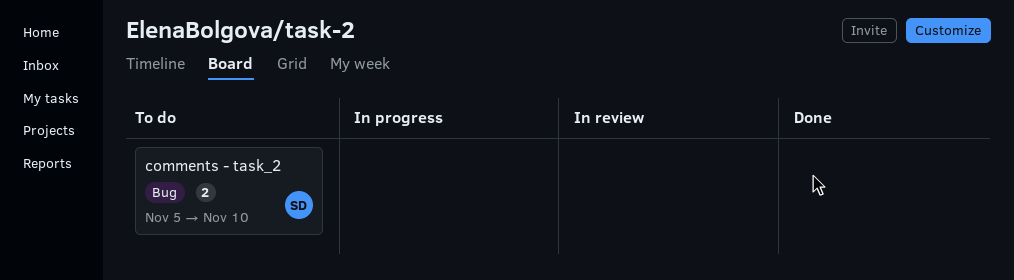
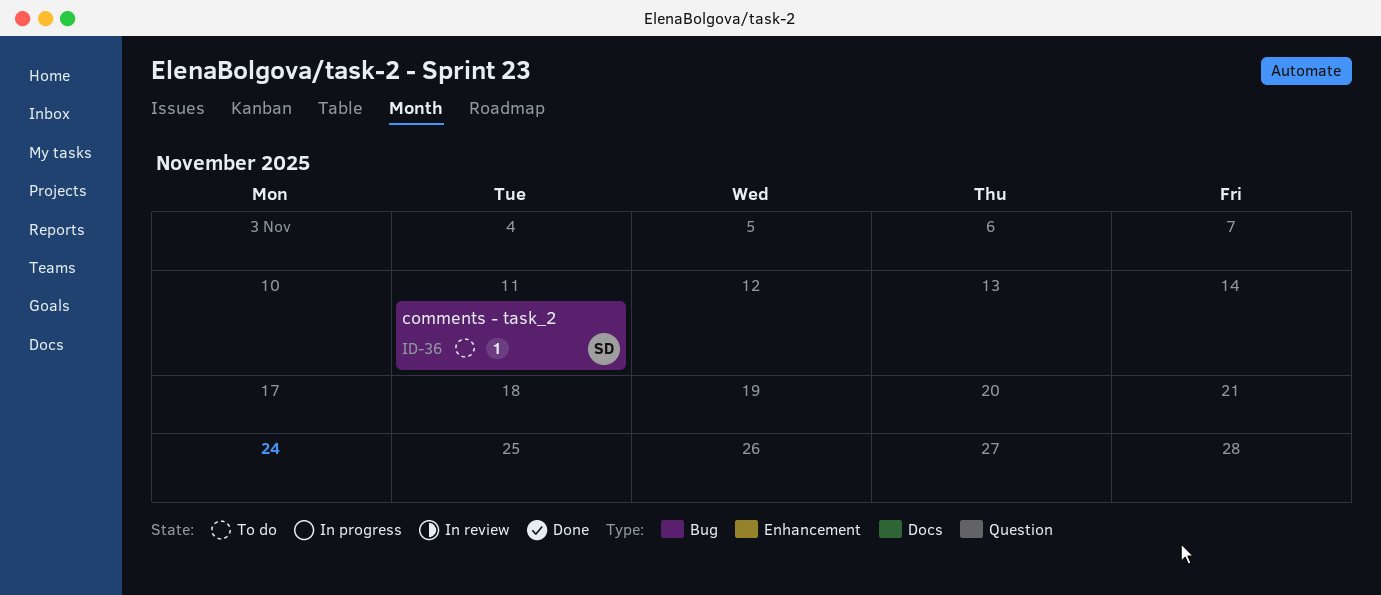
comments - task_2, estimate: 2 -> 1
comments - task_2, due: Nov 10 -> Nov 11

